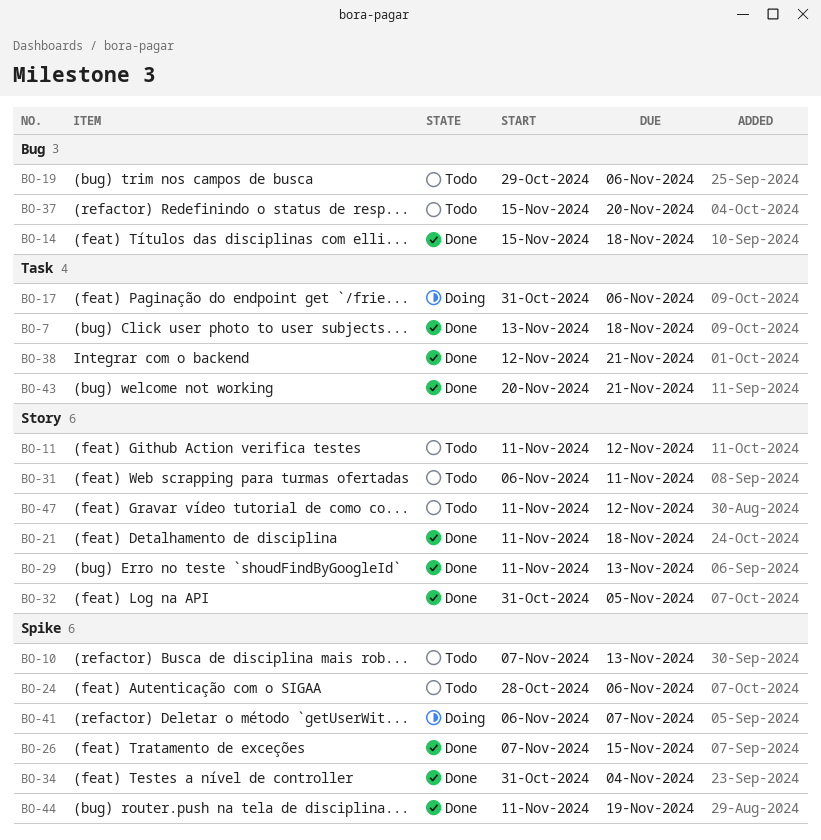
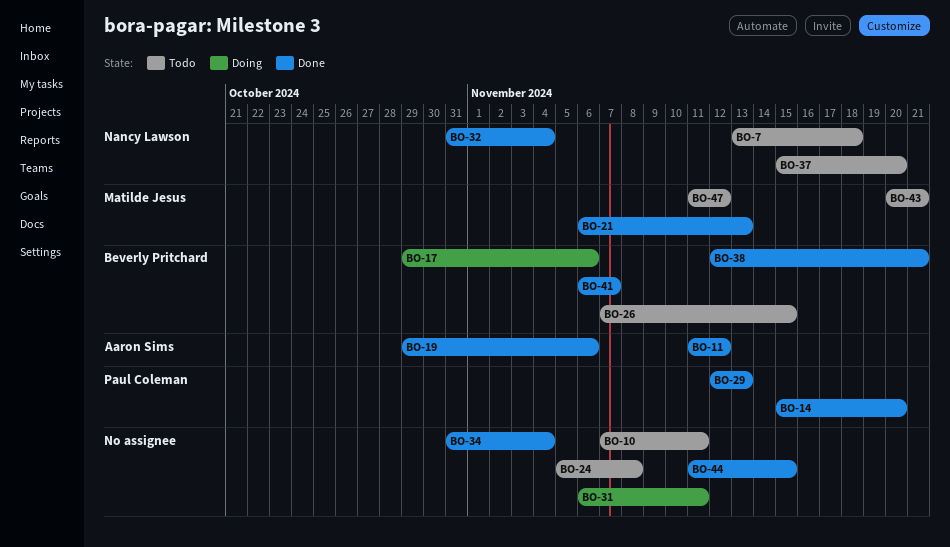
BO-7, status: Done -> Todo
BO-10, due: Nov 13 -> Nov 11
BO-11, status: Todo -> Done
BO-14, due: Nov 18 -> Nov 20
BO-17, start: Oct 31 -> Oct 29
BO-19, status: Todo -> Done
BO-21, start: Nov 11 -> Nov 6
BO-21, due: Nov 18 -> Nov 13
BO-24, start: Oct 28 -> Nov 5
BO-24, due: Nov 6 -> Nov 8
BO-26, status: Done -> Todo
BO-29, start: Nov 11 -> Nov 12
BO-31, status: Todo -> Doing
BO-32, due: Nov 5 -> Nov 4
BO-41, status: Doing -> Done
BO-43, status: Done -> Todo
BO-44, due: Nov 19 -> Nov 15

